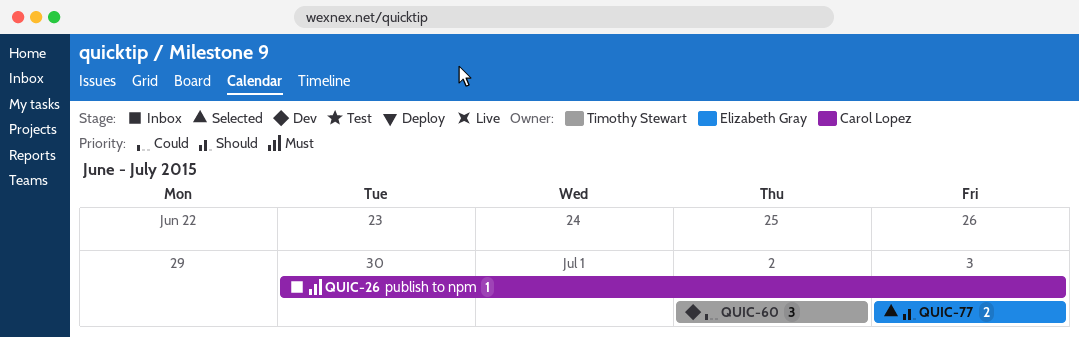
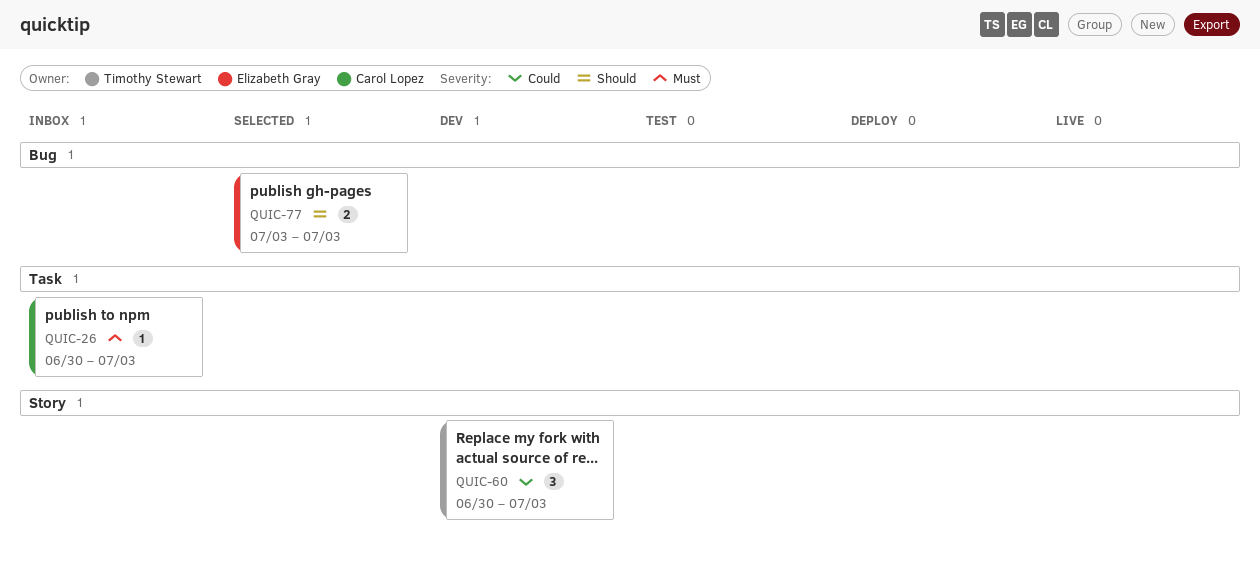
QUIC-60, start: Jul 2 -> Jun 30
QUIC-60, due: Jul 2 -> Jul 3

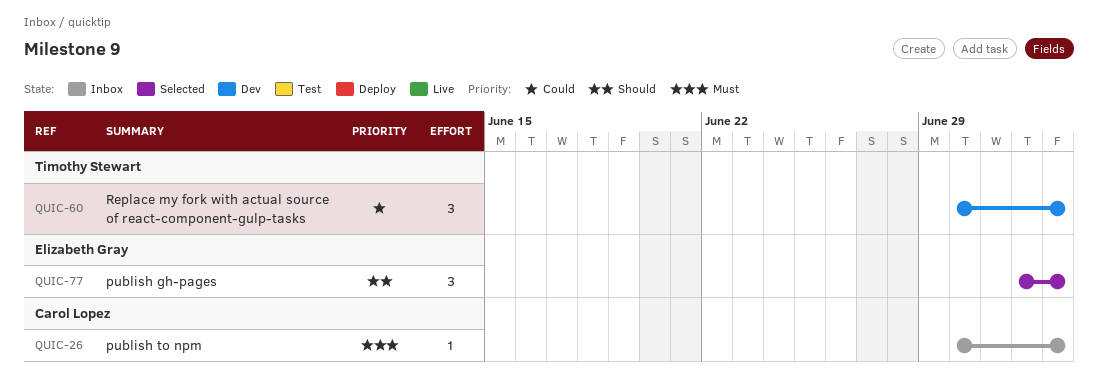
QUIC-77, estimate: 2 -> 3
QUIC-77, start: Jul 3 -> Jul 2

